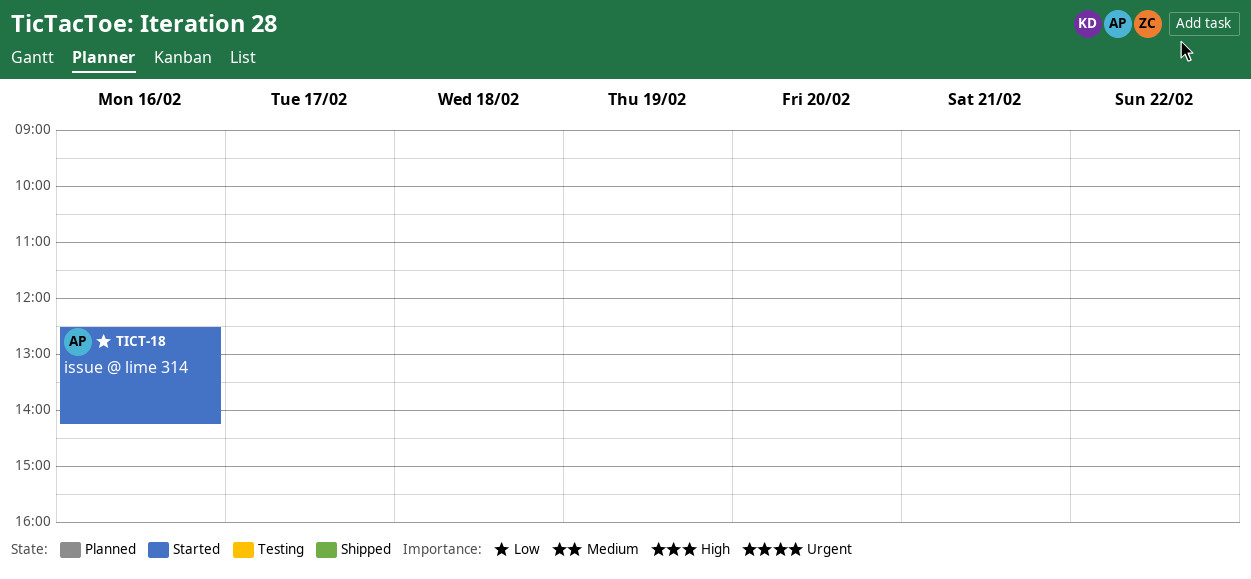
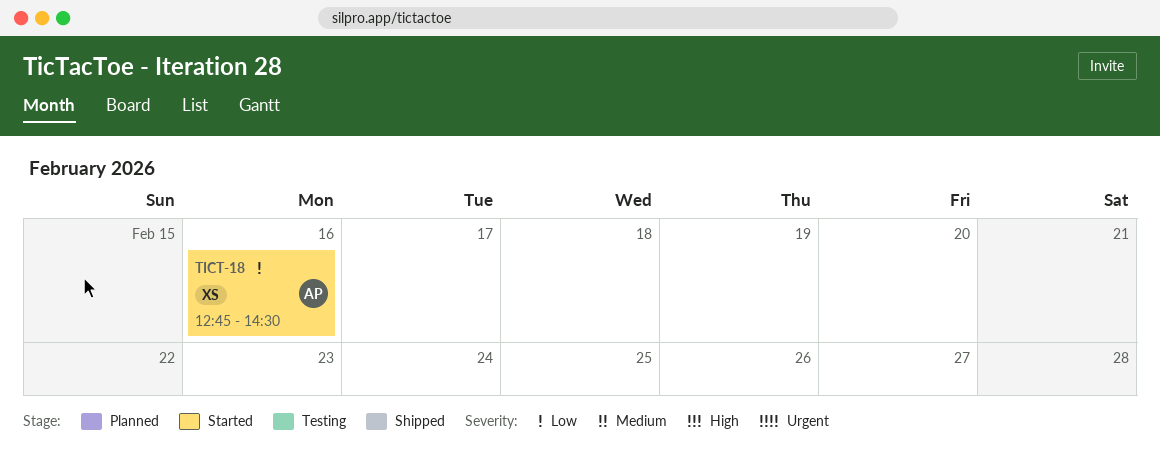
TICT-18, begins: 12:30 -> 12:45
TICT-18, ends: 14:15 -> 14:30

